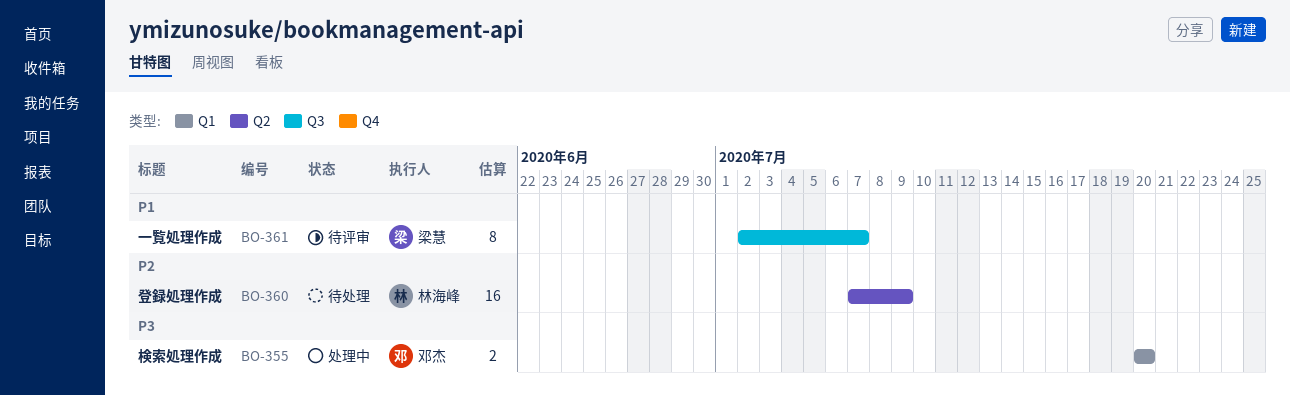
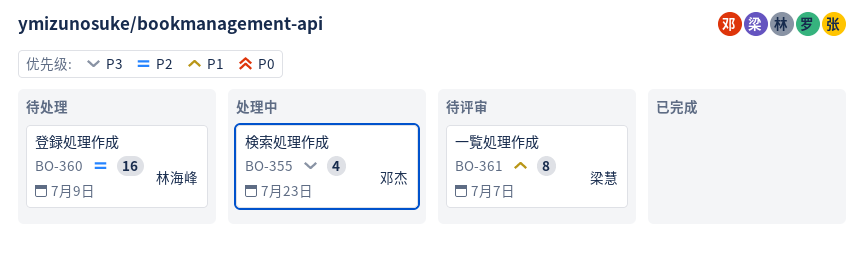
BO-355, estimate: 2 -> 4
BO-355, due: Jul 20 -> Jul 23

